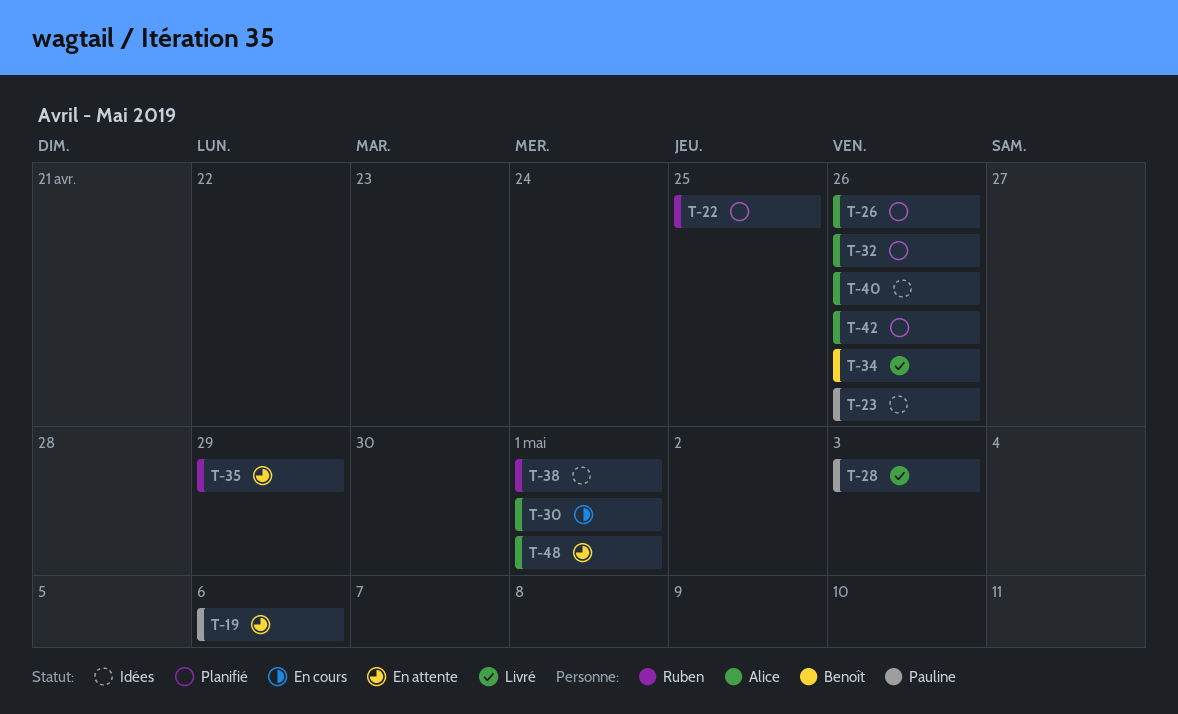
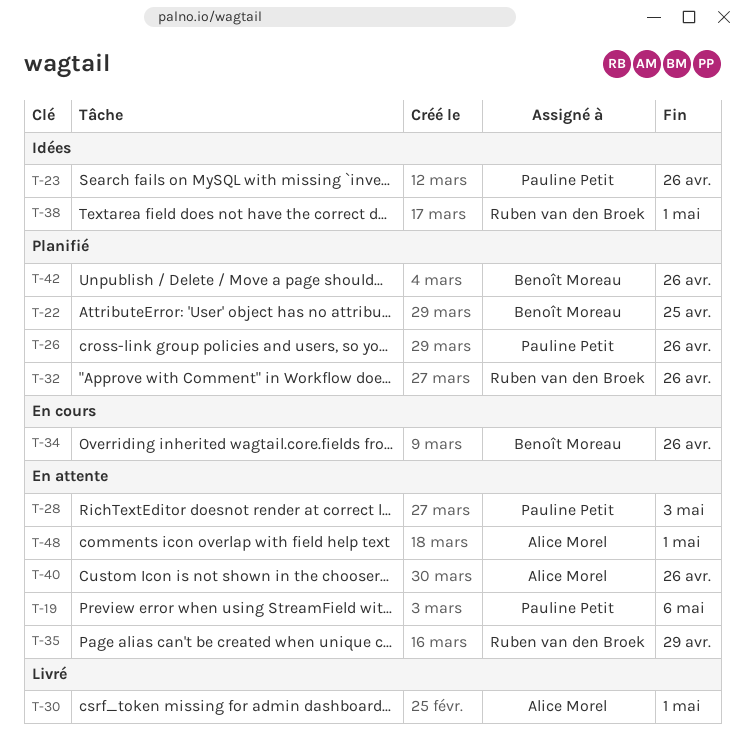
T-22, owner: Ruben van den Broek -> Benoît Moreau
T-26, owner: Alice Morel -> Pauline Petit
T-28, status: Livré -> En attente
T-30, status: En cours -> Livré
T-32, owner: Alice Morel -> Ruben van den Broek
T-34, status: Livré -> En cours
T-40, status: Idées -> En attente
T-42, owner: Alice Morel -> Benoît Moreau

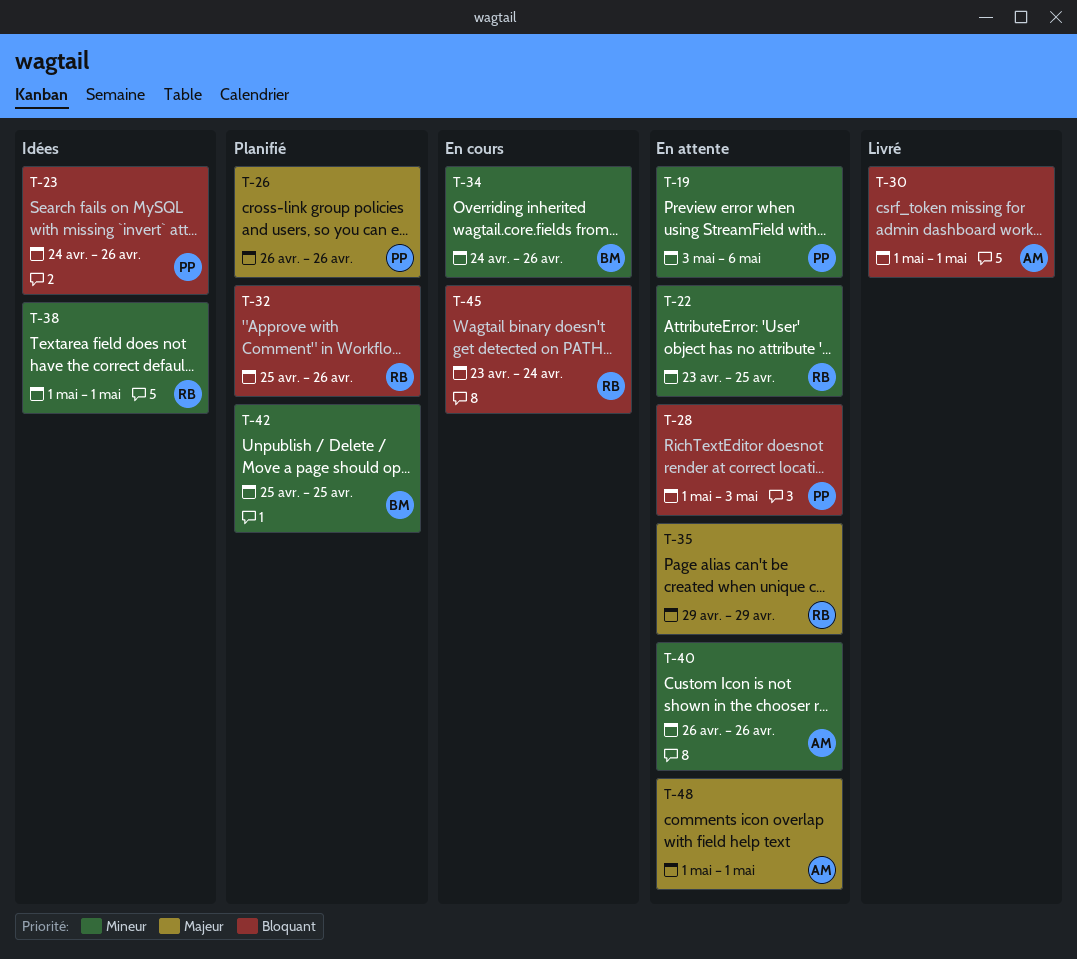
T-22, status: Planifié -> En attente
T-22, owner: Benoît Moreau -> Ruben van den Broek
T-42, due: Apr 26 -> Apr 25
T-45: none -> present

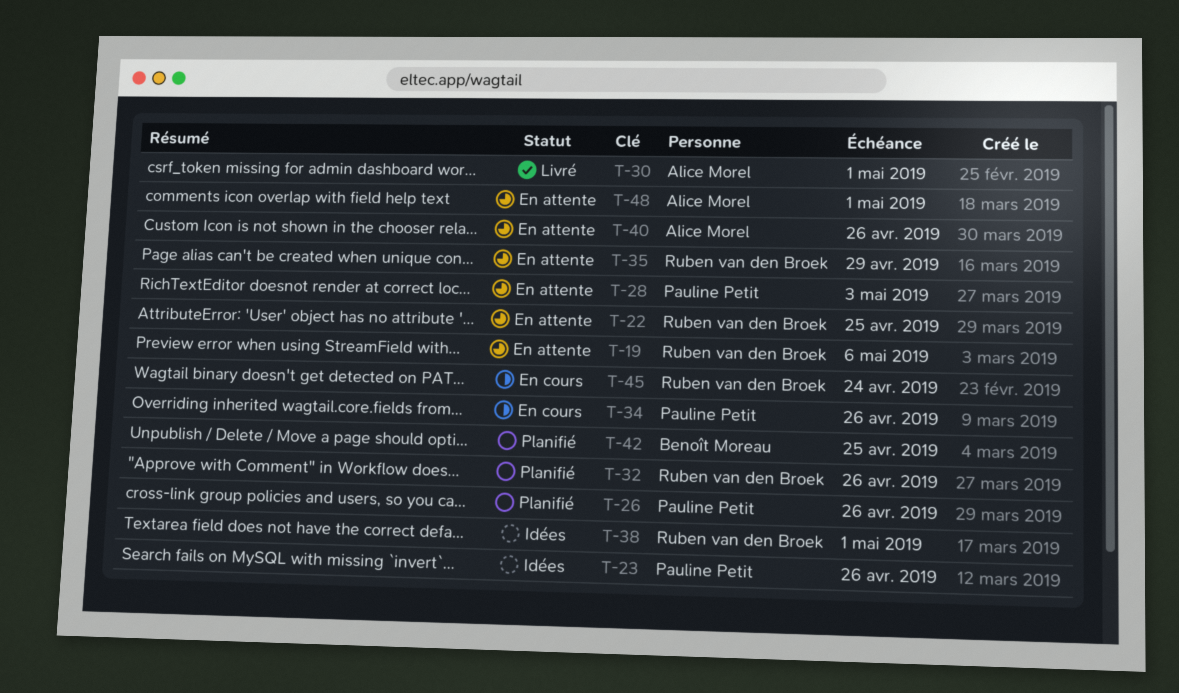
T-19, owner: Pauline Petit -> Ruben van den Broek
T-34, owner: Benoît Moreau -> Pauline Petit

